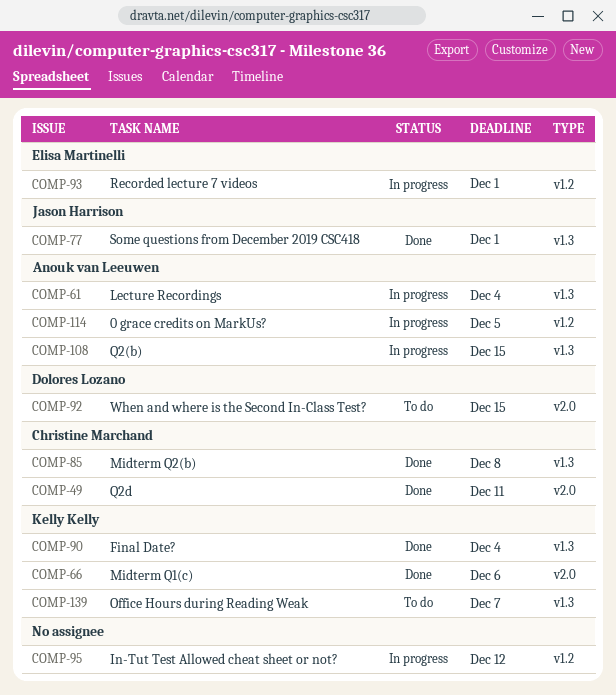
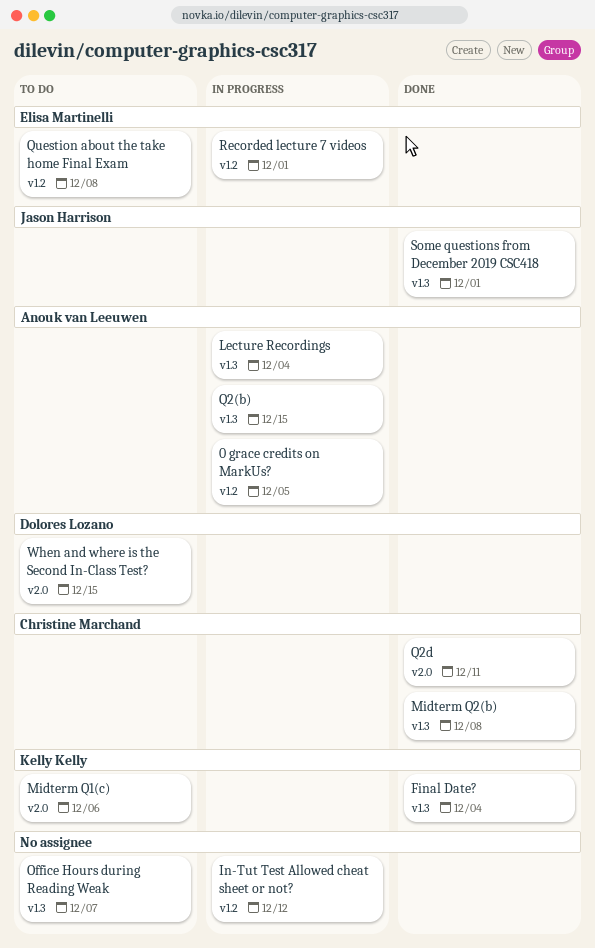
Midterm Q1(c), status: Done -> To do
Office Hours during Reading Weak, owner: Kelly Kelly -> none
Question about the take home Final Exam: none -> present

